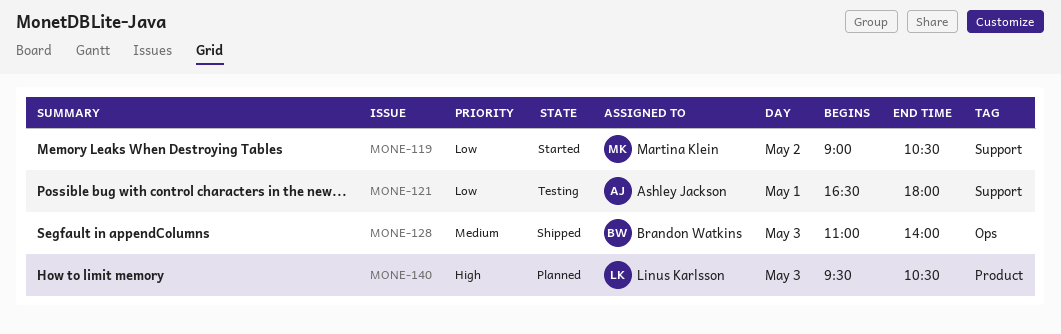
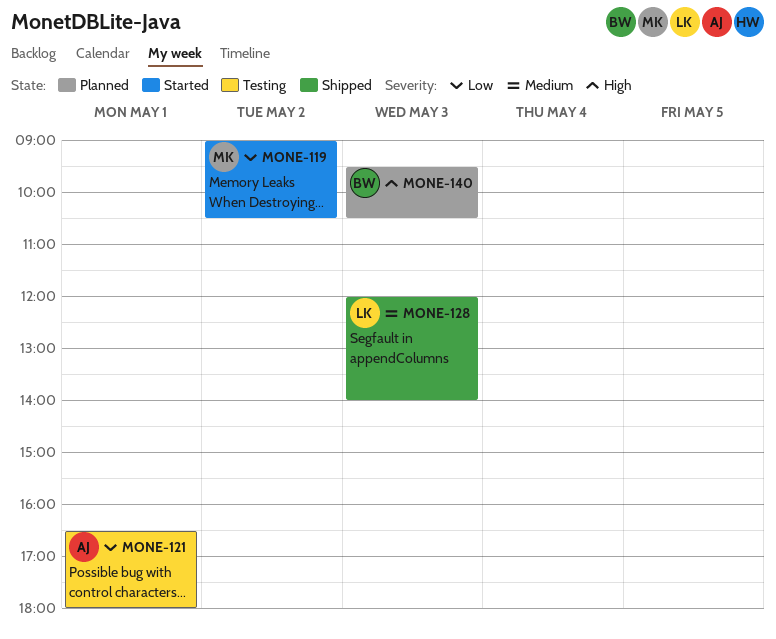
MONE-128, owner: Brandon Watkins -> Linus Karlsson
MONE-128, begins: 11:00 -> 12:00
MONE-140, owner: Linus Karlsson -> Brandon Watkins

